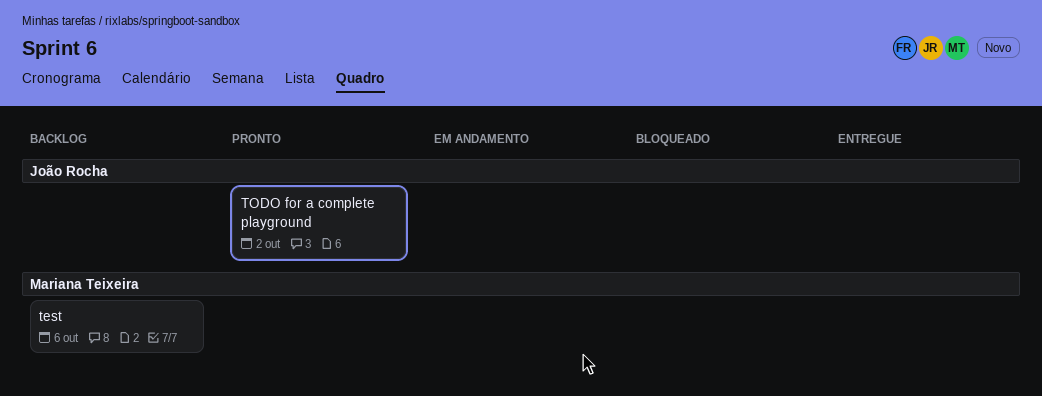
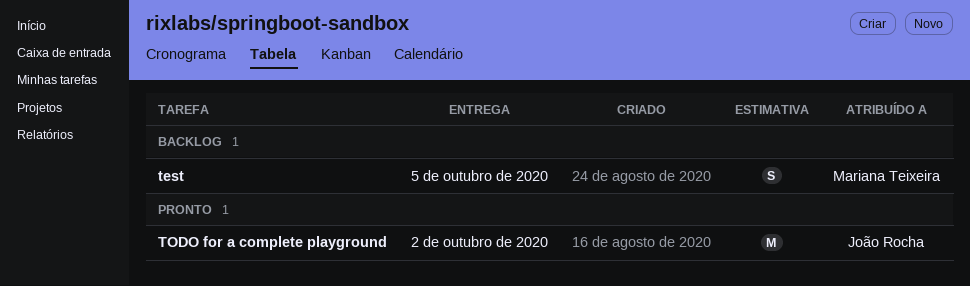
test, due: Oct 6 -> Oct 5

